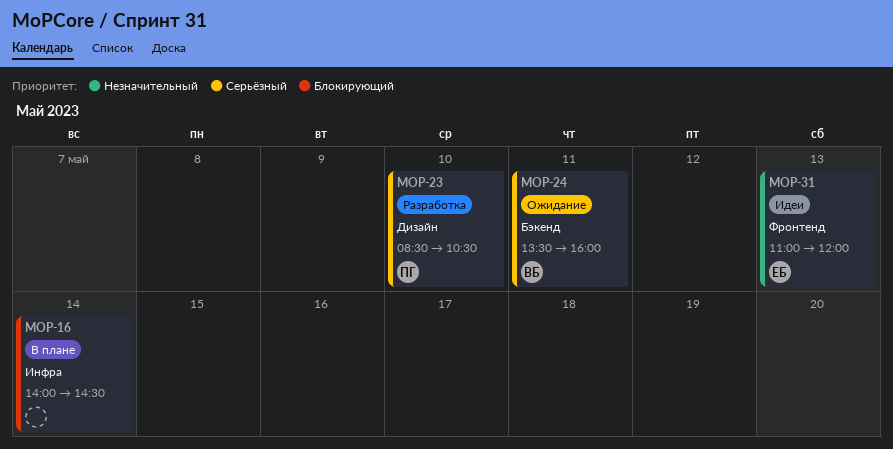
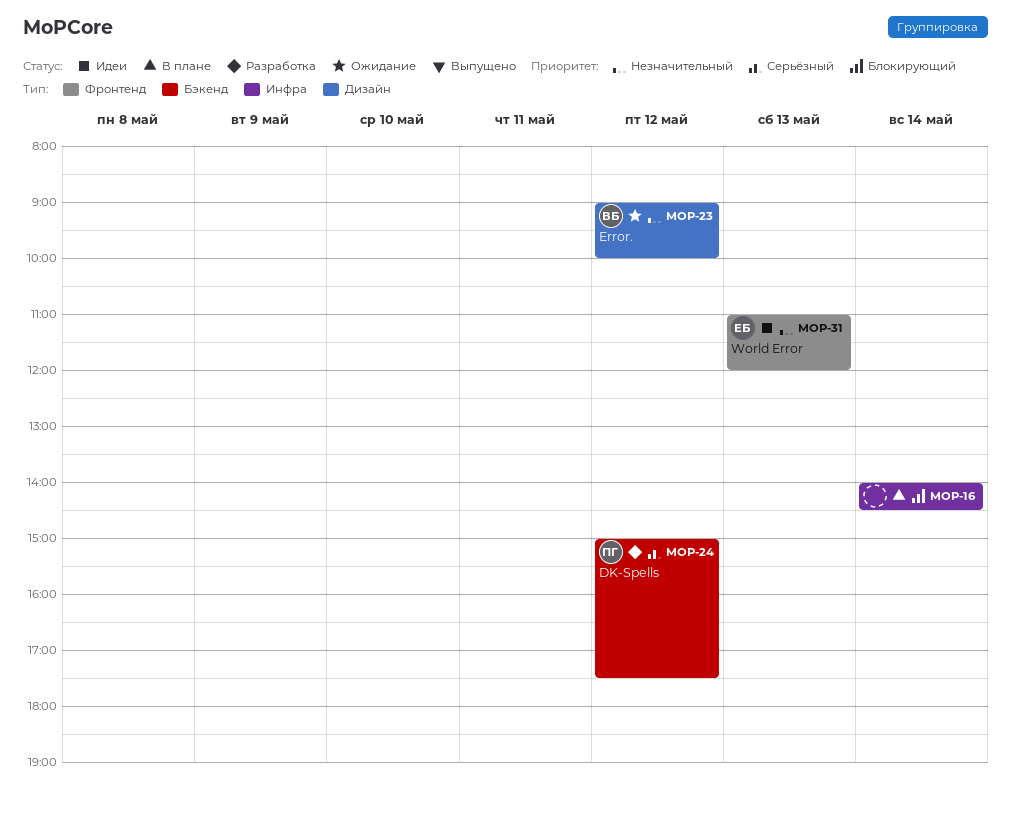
MOP-23, status: Разработка -> Ожидание
MOP-23, owner: ПГ -> ВБ
MOP-23, priority: Серьёзный -> Незначительный
MOP-23, day: May 10 -> May 12
MOP-23, begins: 08:30 -> 09:00
MOP-23, ends: 10:30 -> 10:00
MOP-24, status: Ожидание -> Разработка
MOP-24, owner: ВБ -> ПГ
MOP-24, day: May 11 -> May 12
MOP-24, begins: 13:30 -> 15:00
MOP-24, ends: 16:00 -> 17:30

